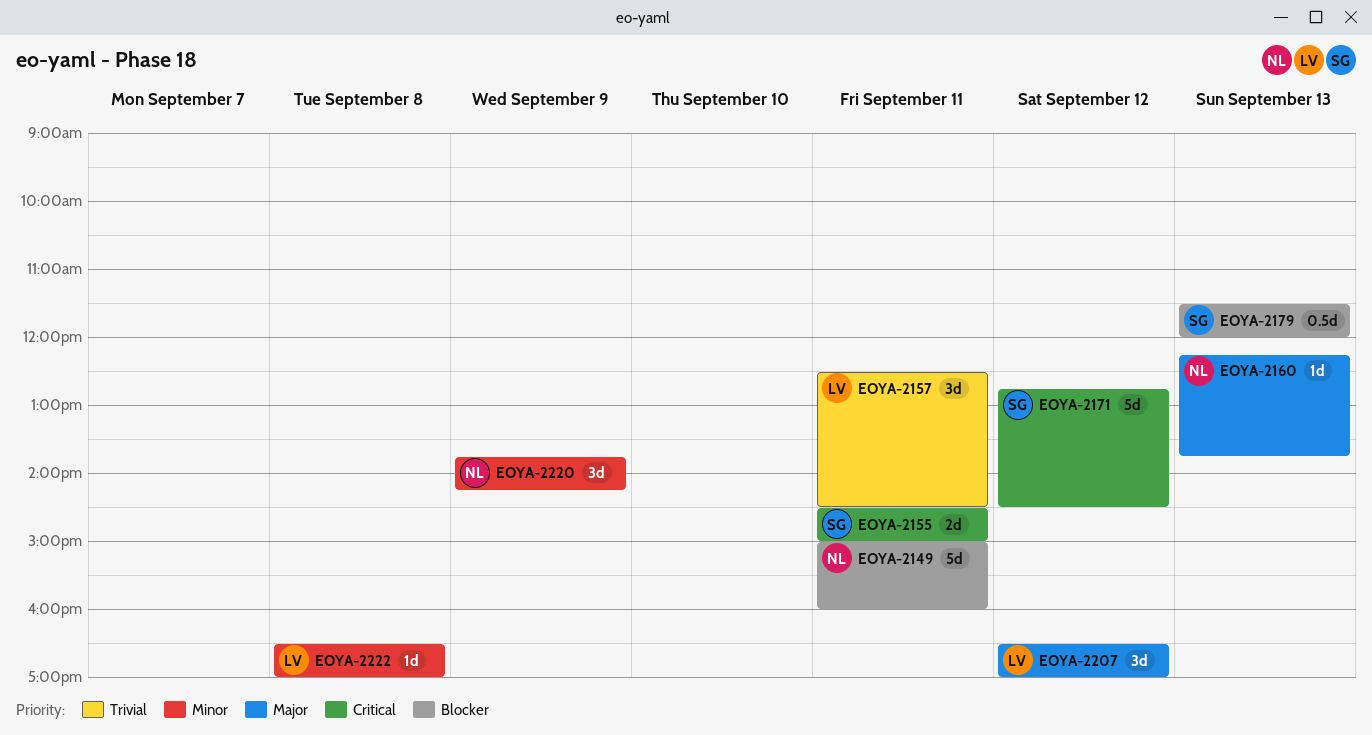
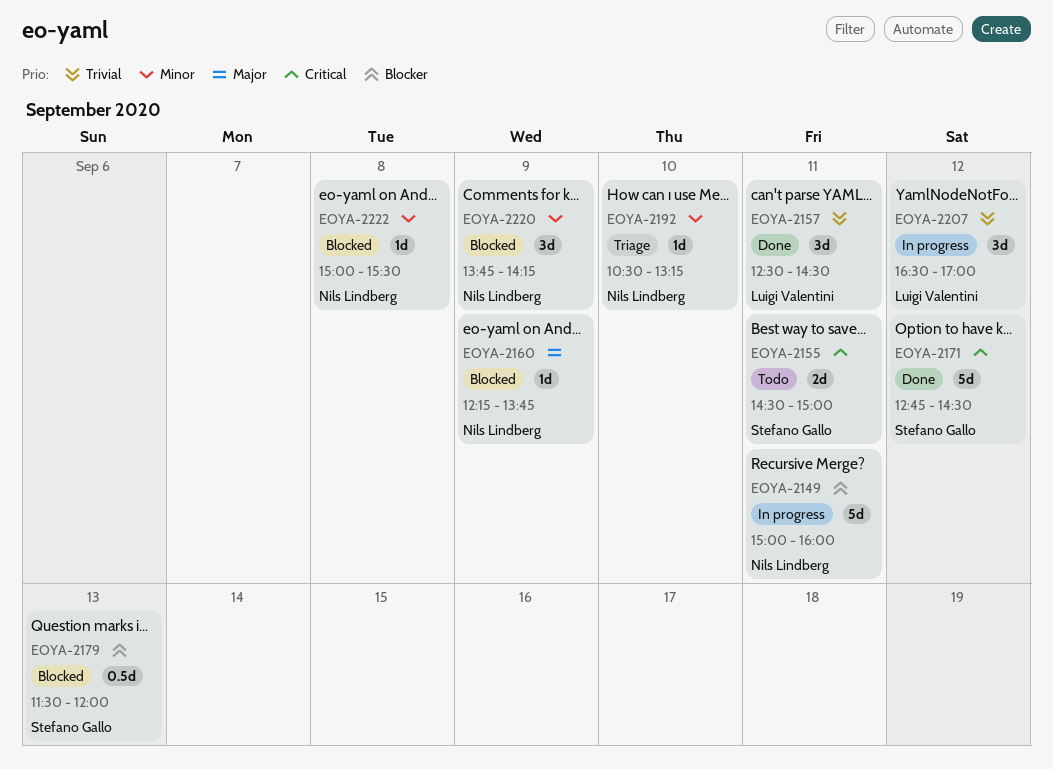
EOYA-2160, day: Sep 13 -> Sep 9
EOYA-2192: none -> present
EOYA-2207, priority: Major -> Trivial
EOYA-2222, owner: Luigi Valentini -> Nils Lindberg
EOYA-2222, begins: 16:30 -> 15:00
EOYA-2222, ends: 17:00 -> 15:30

